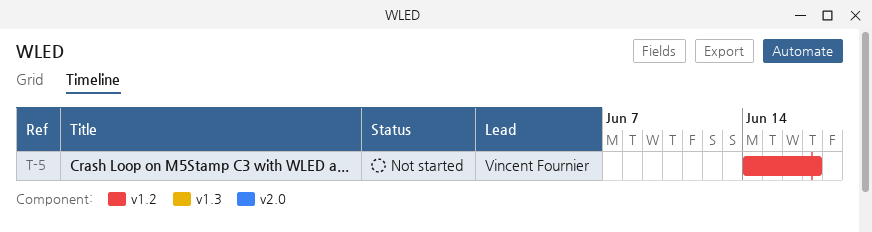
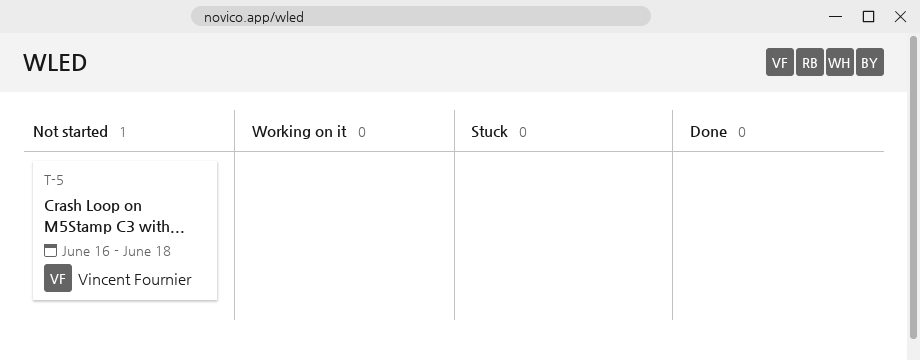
T-5, start: Jun 14 -> Jun 16
T-5, due: Jun 17 -> Jun 18

